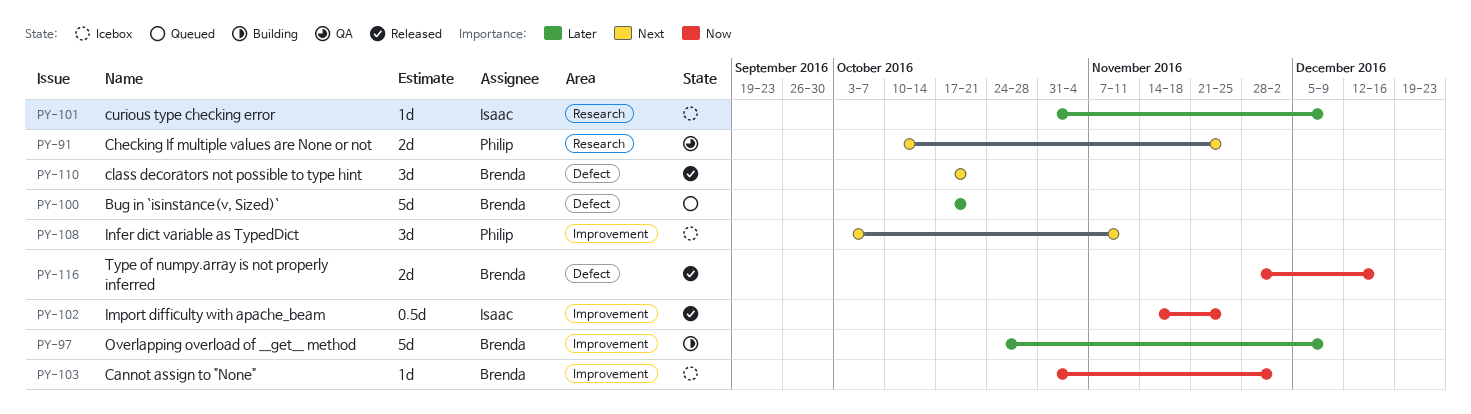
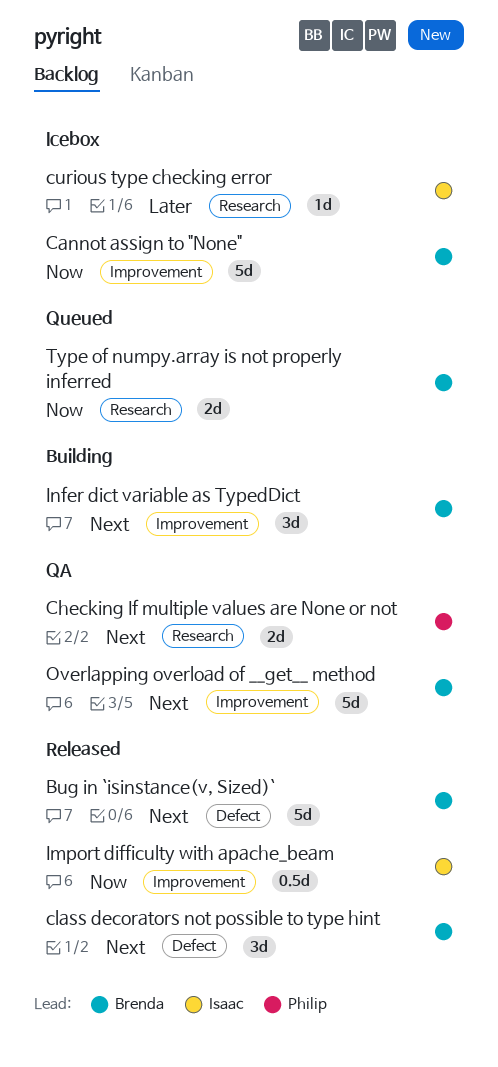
Bug in `isinstance(v, Sized)`, status: Queued -> Released
Bug in `isinstance(v, Sized)`, priority: Later -> Next
Cannot assign to "None", estimate: 1d -> 5d
Infer dict variable as TypedDict, status: Icebox -> Building
Infer dict variable as TypedDict, owner: Philip -> Brenda
Overlapping overload of __get__ method, status: Building -> QA
Overlapping overload of __get__ method, priority: Later -> Next
Type of numpy.array is not properly inferred, status: Released -> Queued
Type of numpy.array is not properly inferred, label: Defect -> Research

